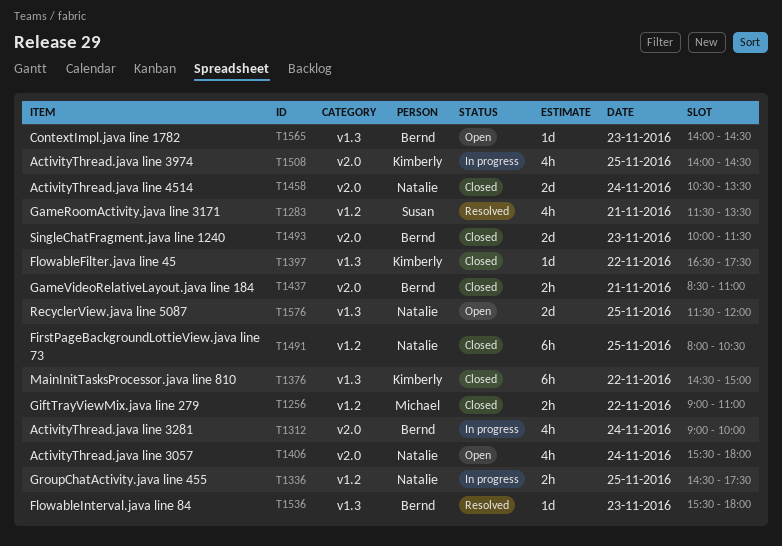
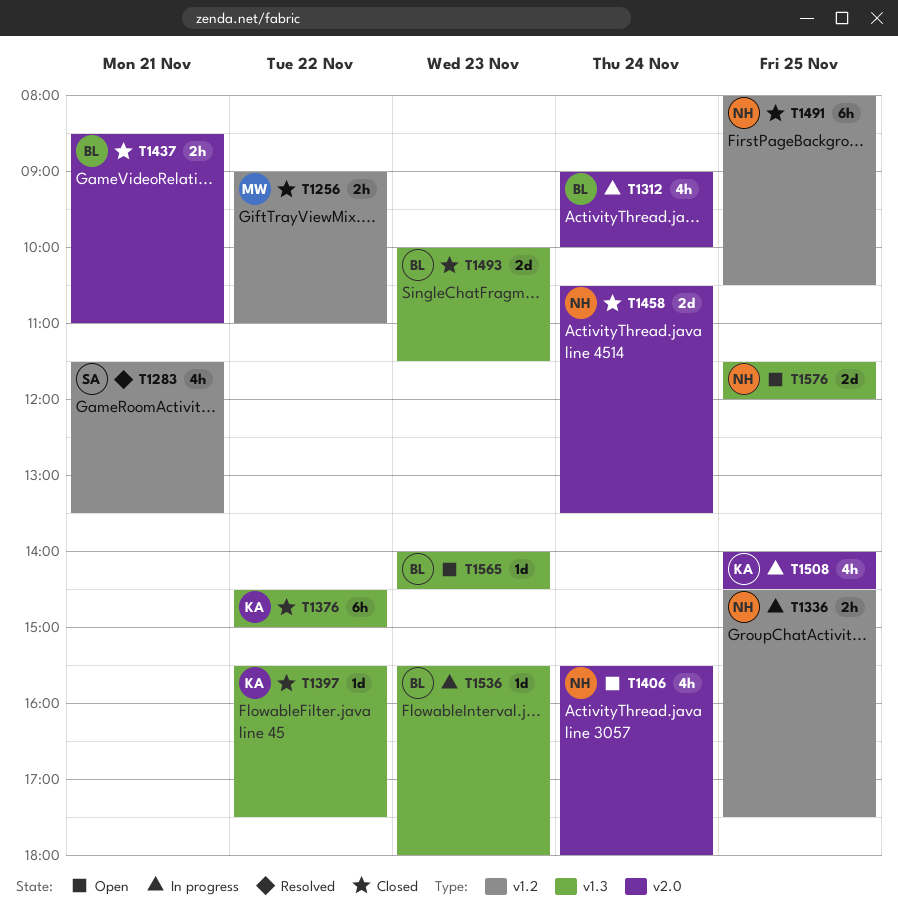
T1397, begins: 16:30 -> 15:30
T1493, label: v2.0 -> v1.3
T1536, status: Resolved -> In progress

